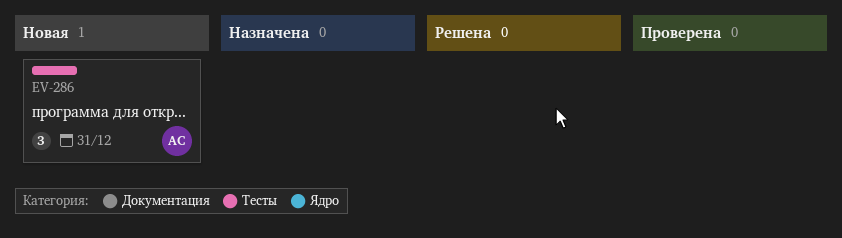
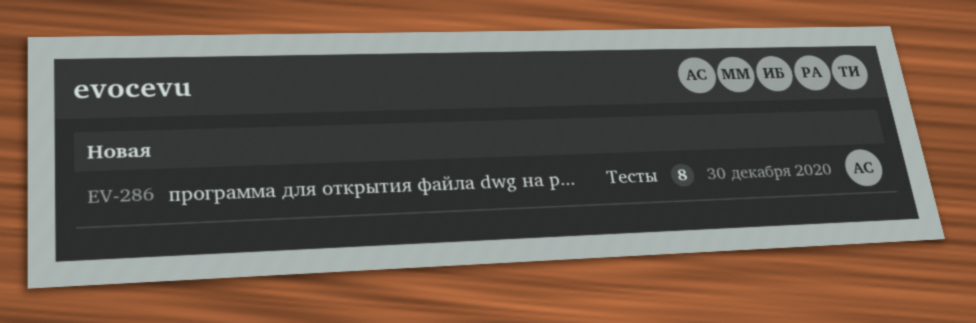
EV-286, estimate: 3 -> 8
EV-286, due: Dec 31 -> Dec 30

